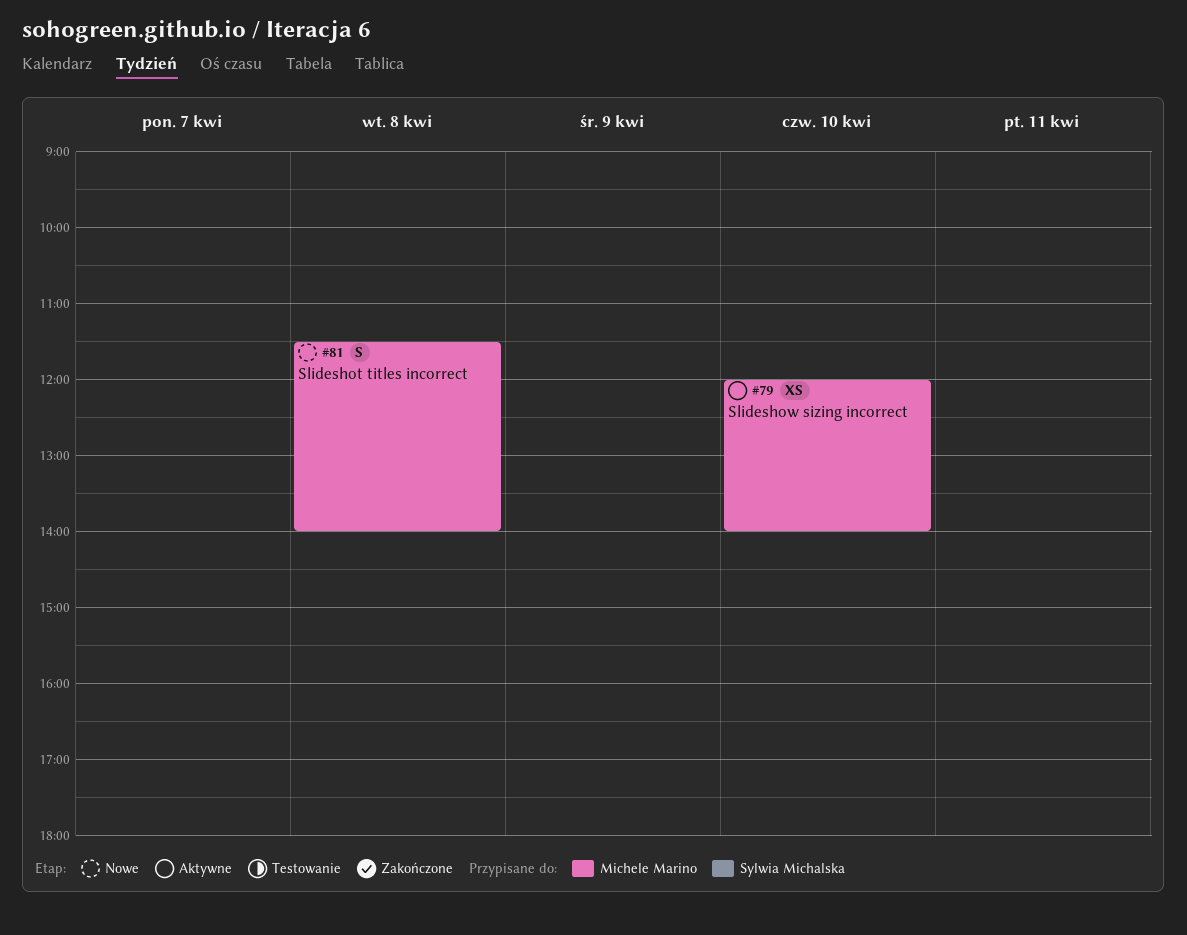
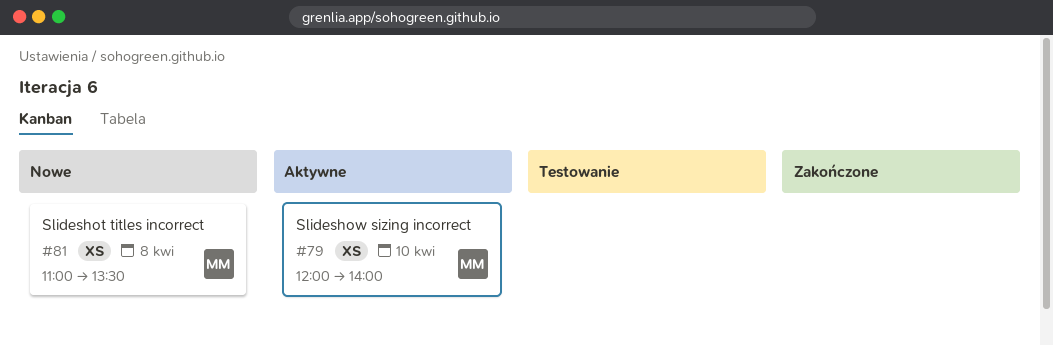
#81, estimate: S -> XS
#81, begins: 11:30 -> 11:00
#81, ends: 14:00 -> 13:30

